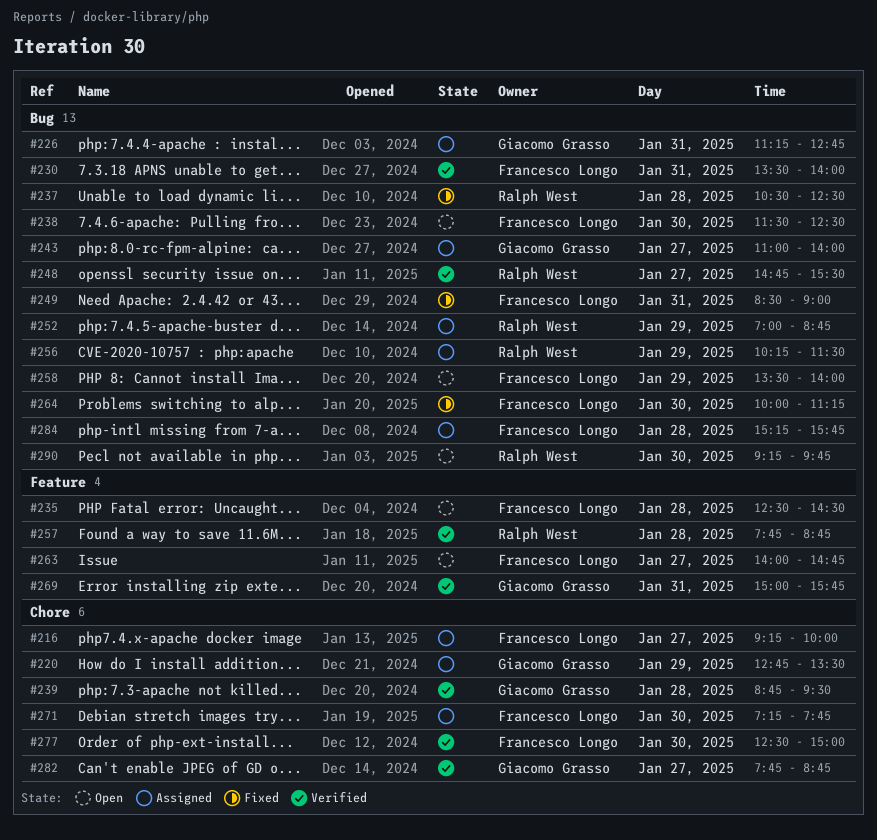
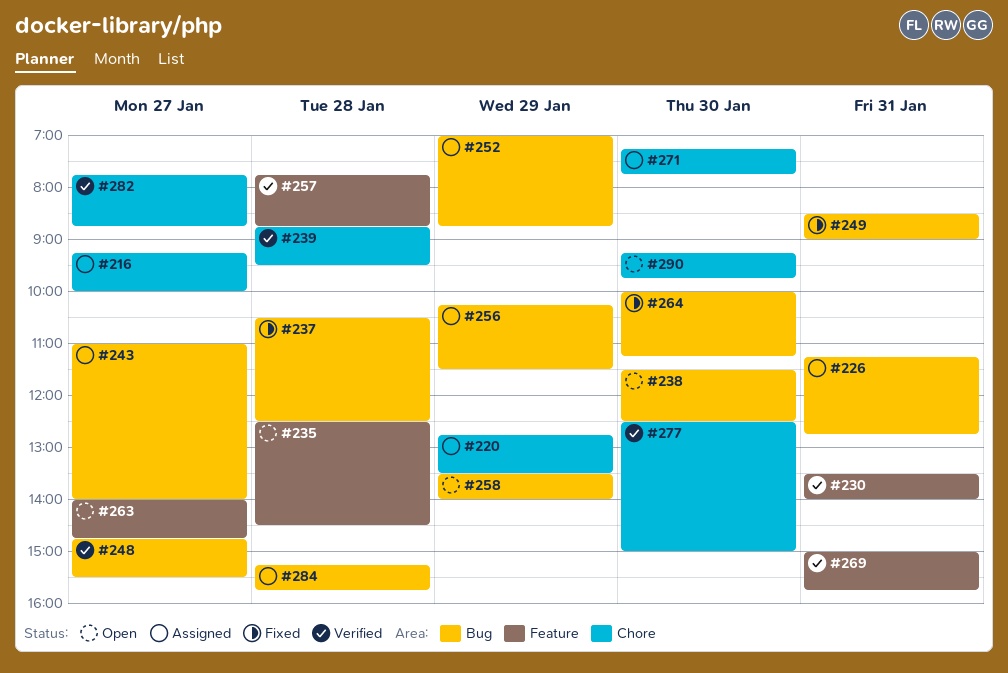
#230, label: Bug -> Feature
#290, label: Bug -> Chore

